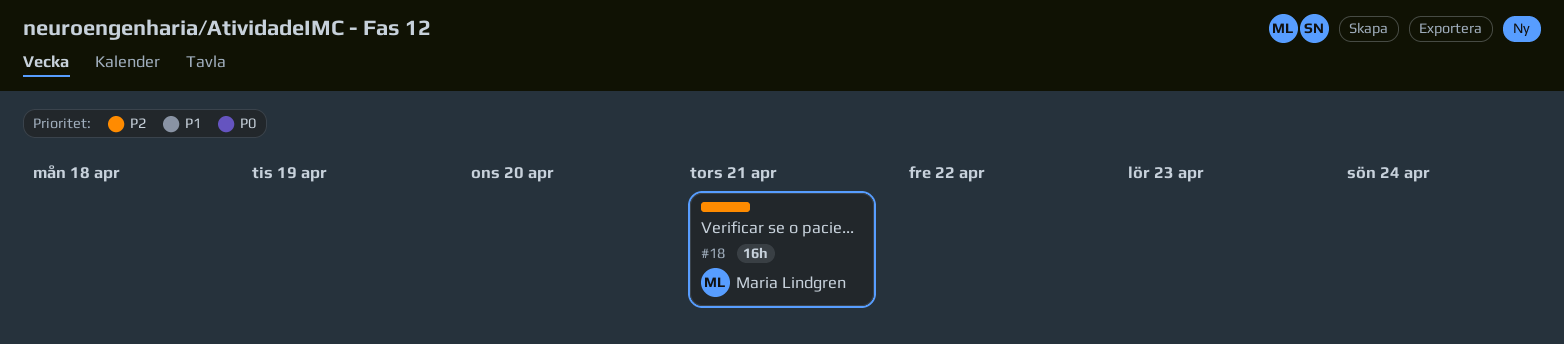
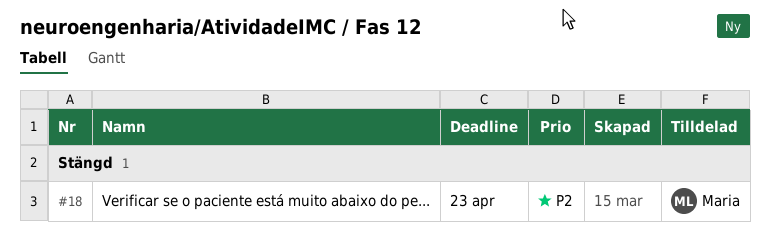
#18, due: Apr 21 -> Apr 23

